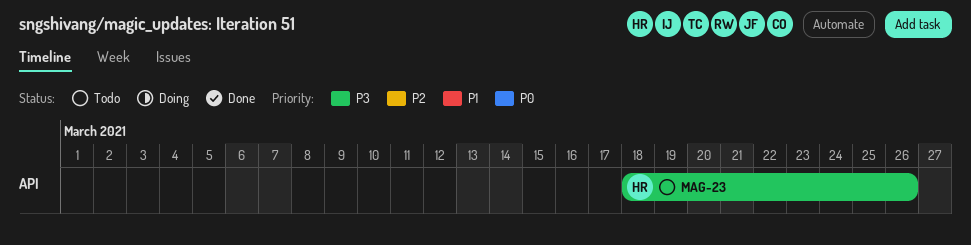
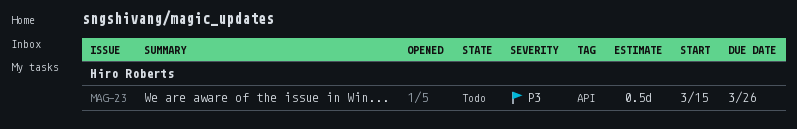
MAG-23, start: Mar 18 -> Mar 15

